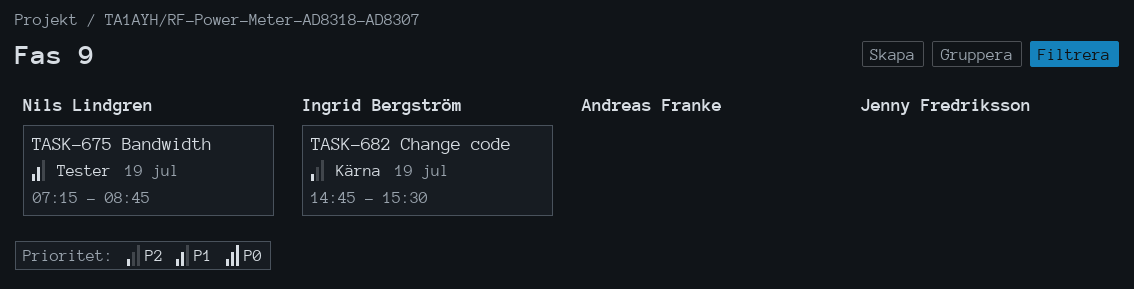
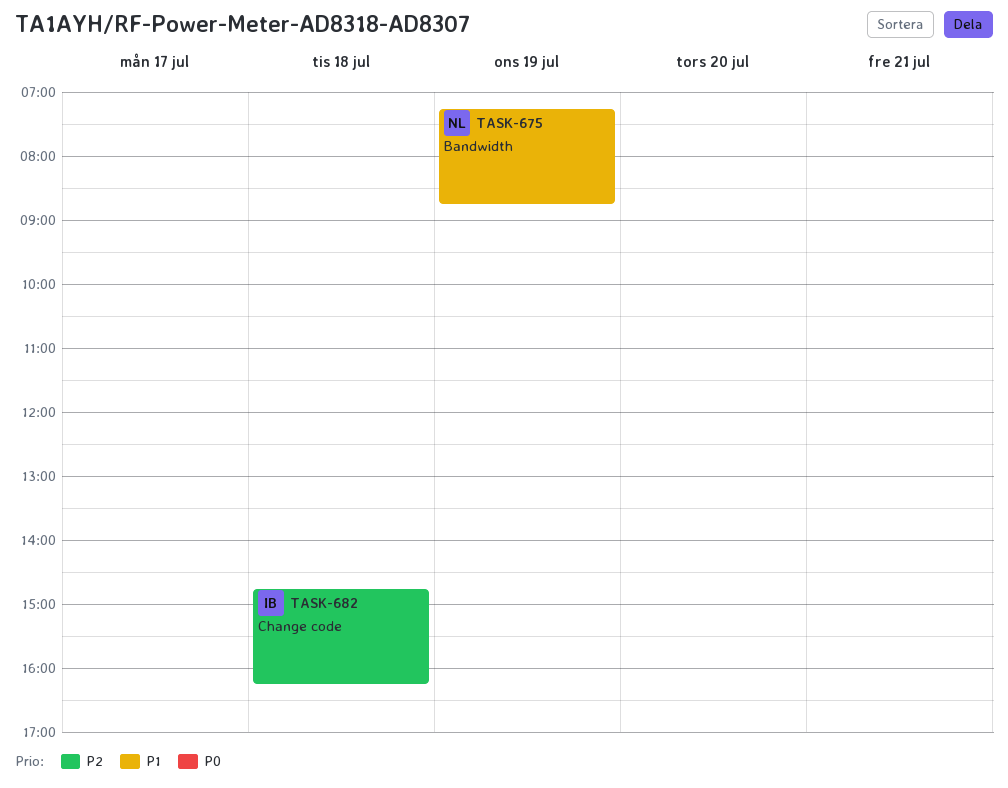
TASK-682, day: Jul 19 -> Jul 18
TASK-682, ends: 15:30 -> 16:15

